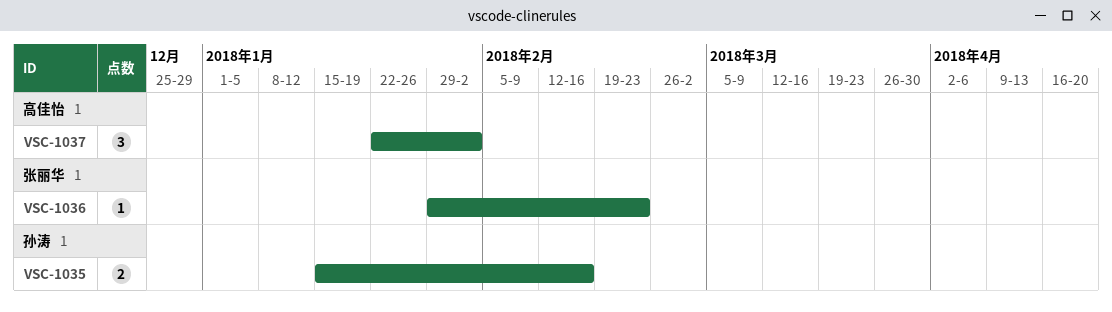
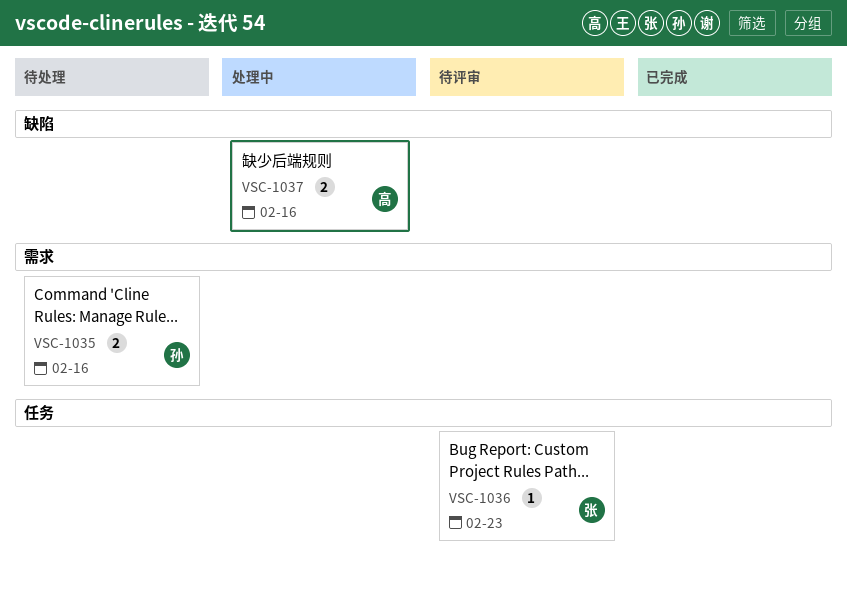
VSC-1037, estimate: 3 -> 2
VSC-1037, due: Feb 2 -> Feb 16

